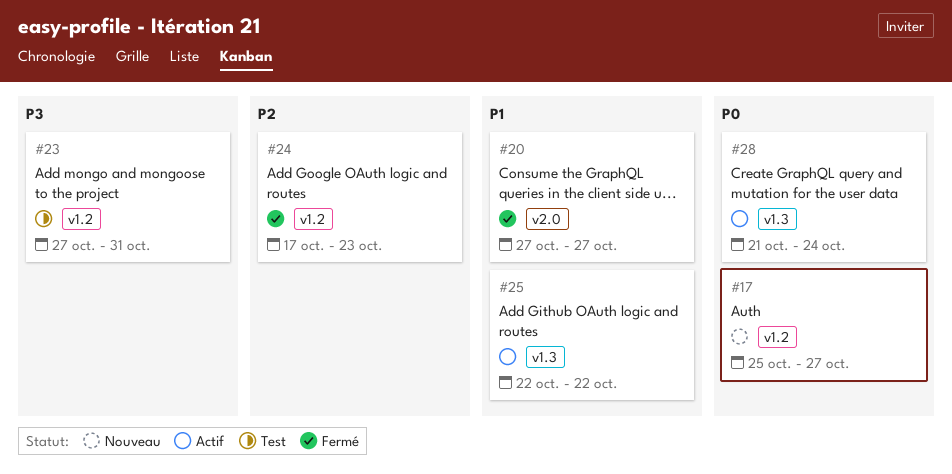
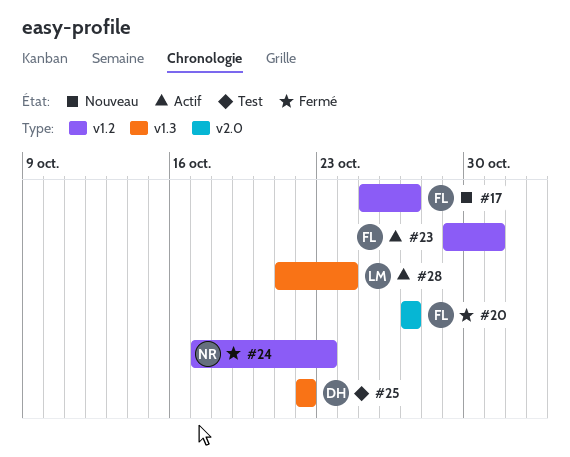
#23, status: Test -> Actif
#23, start: Oct 27 -> Oct 29
#25, status: Actif -> Test

